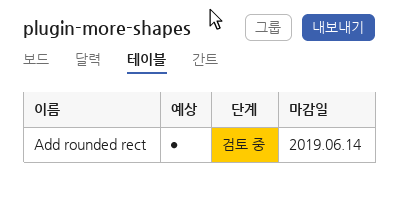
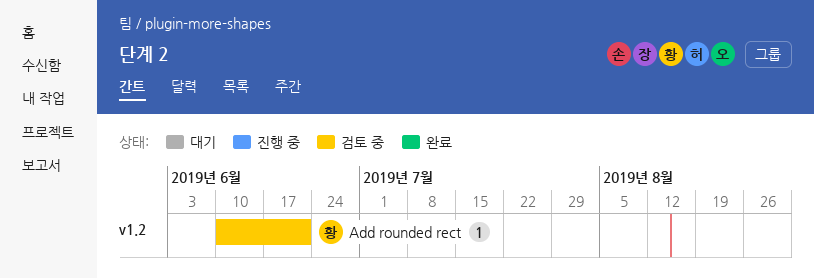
Add rounded rect, due: Jun 14 -> Jun 21

